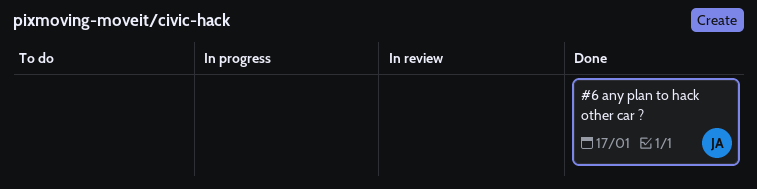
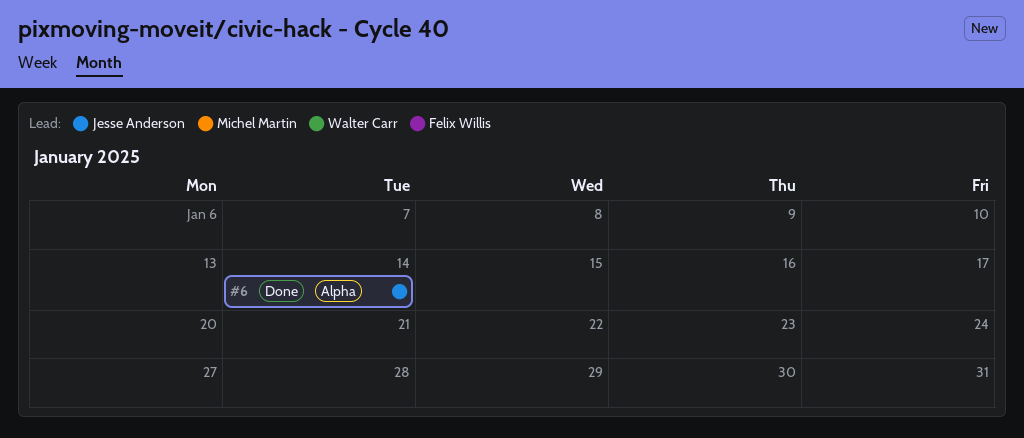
#6, due: Jan 17 -> Jan 14

